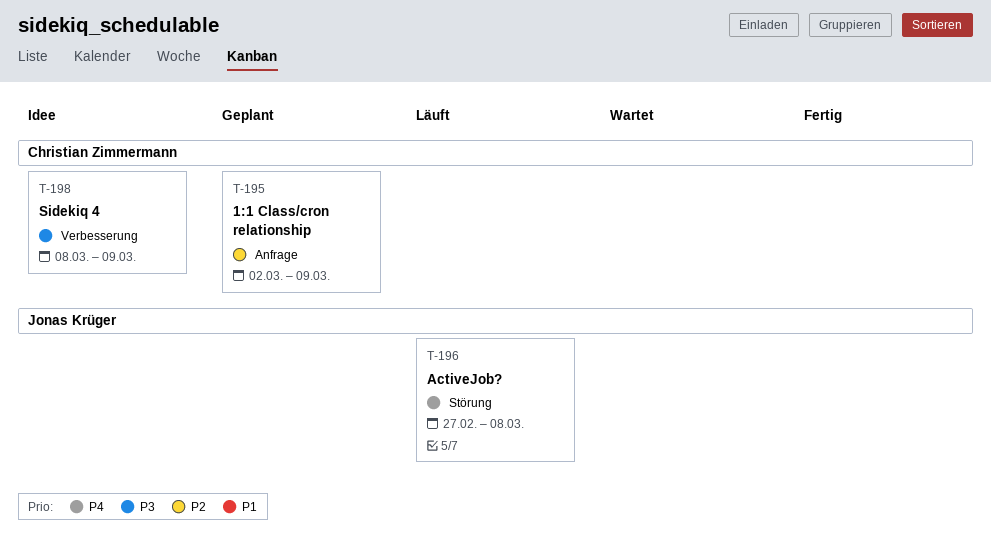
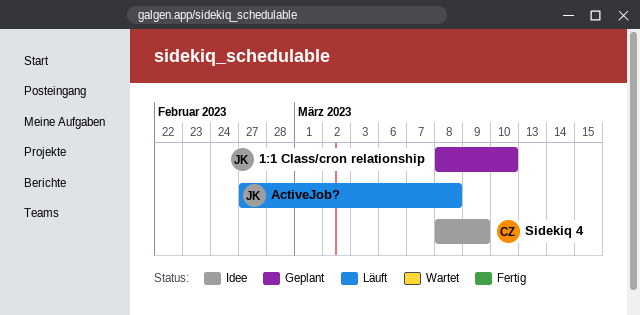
1:1 Class/cron relationship, owner: Christian Zimmermann -> Jonas Krüger
1:1 Class/cron relationship, start: Mar 2 -> Mar 8
1:1 Class/cron relationship, due: Mar 9 -> Mar 10

